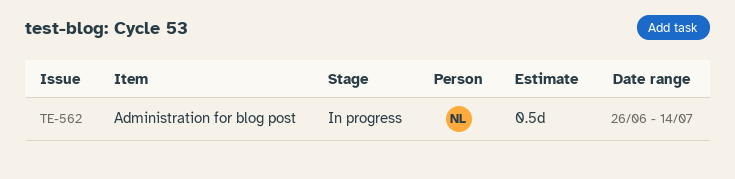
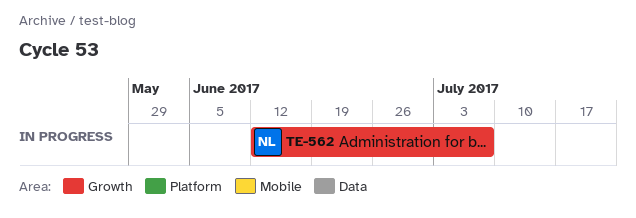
TE-562, start: Jun 26 -> Jun 12
TE-562, due: Jul 14 -> Jul 7

